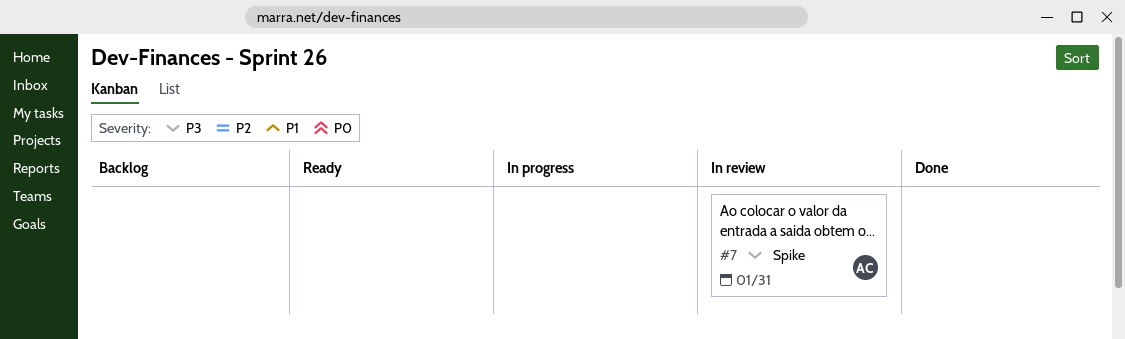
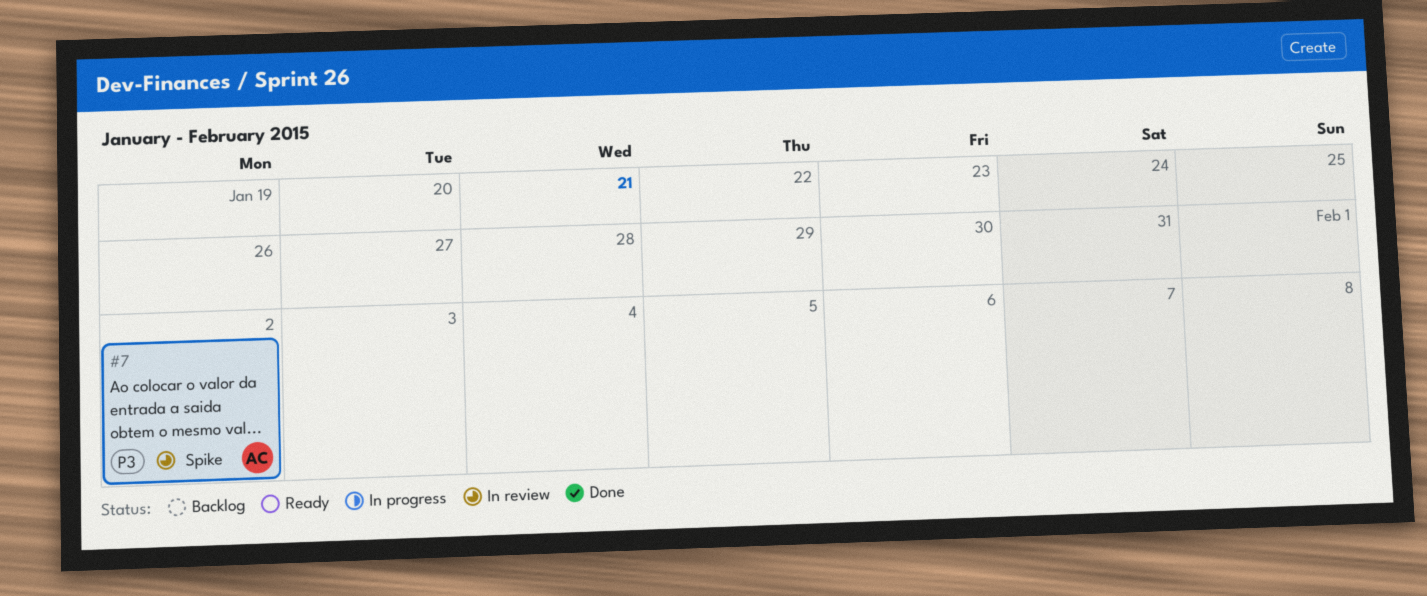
#7, due: Jan 31 -> Feb 2

